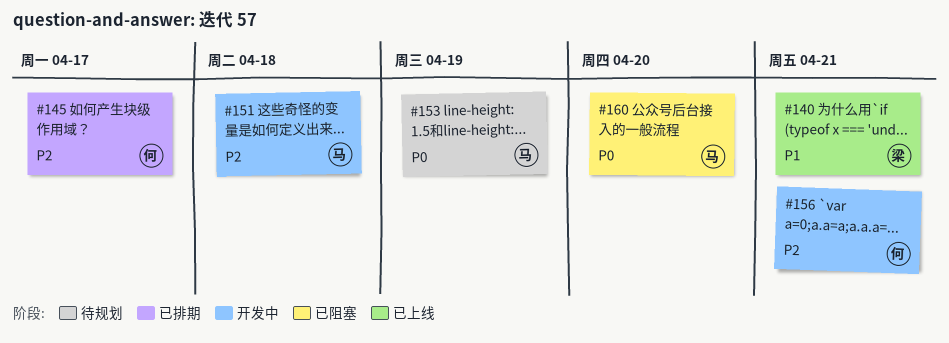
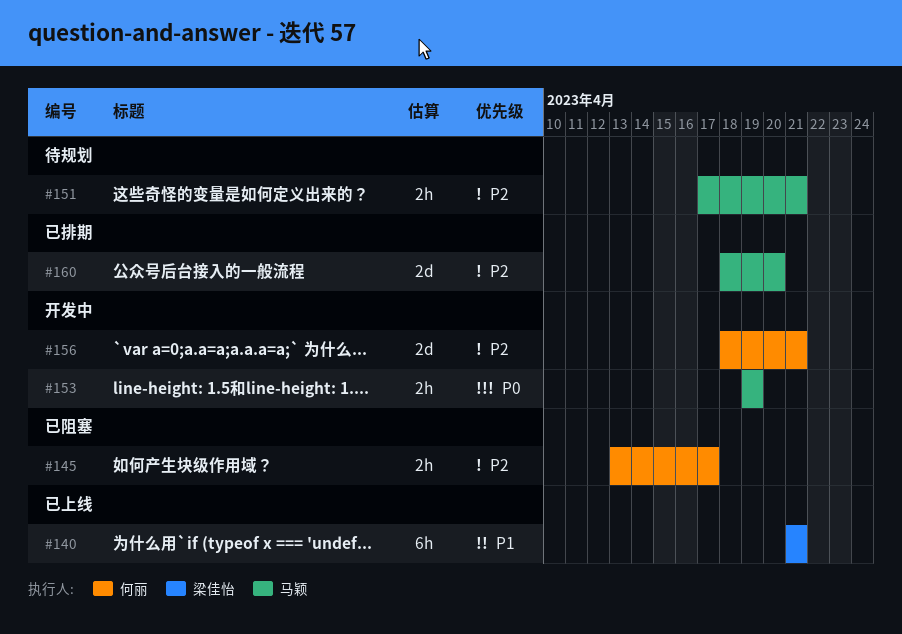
#145, status: 已排期 -> 已阻塞
#151, status: 开发中 -> 待规划
#151, due: Apr 18 -> Apr 21
#153, status: 待规划 -> 开发中
#160, status: 已阻塞 -> 已排期
#160, priority: P0 -> P2

